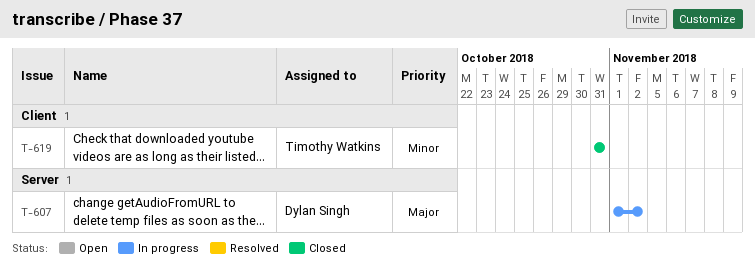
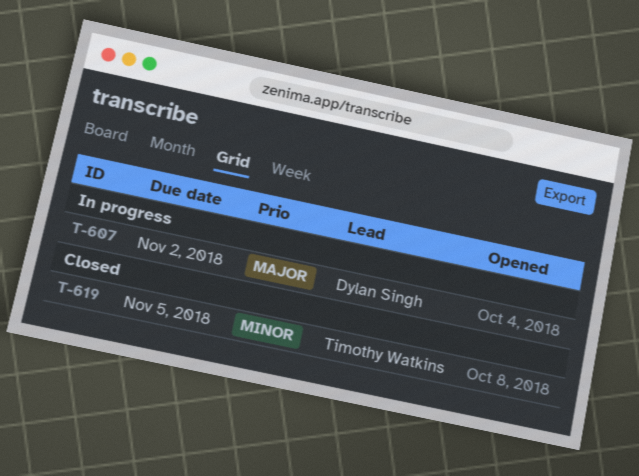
T-619, due: Oct 31 -> Nov 5

